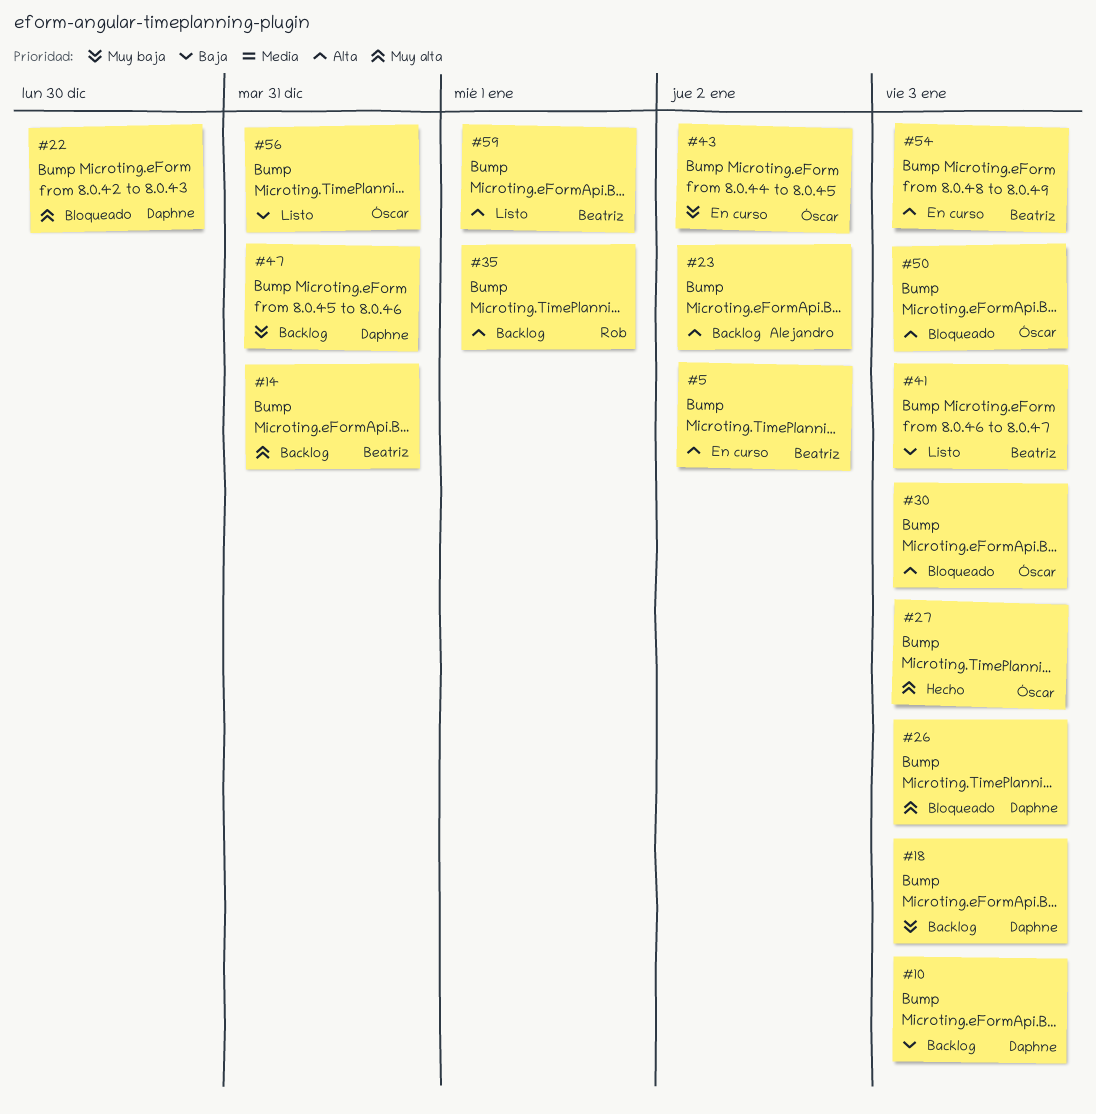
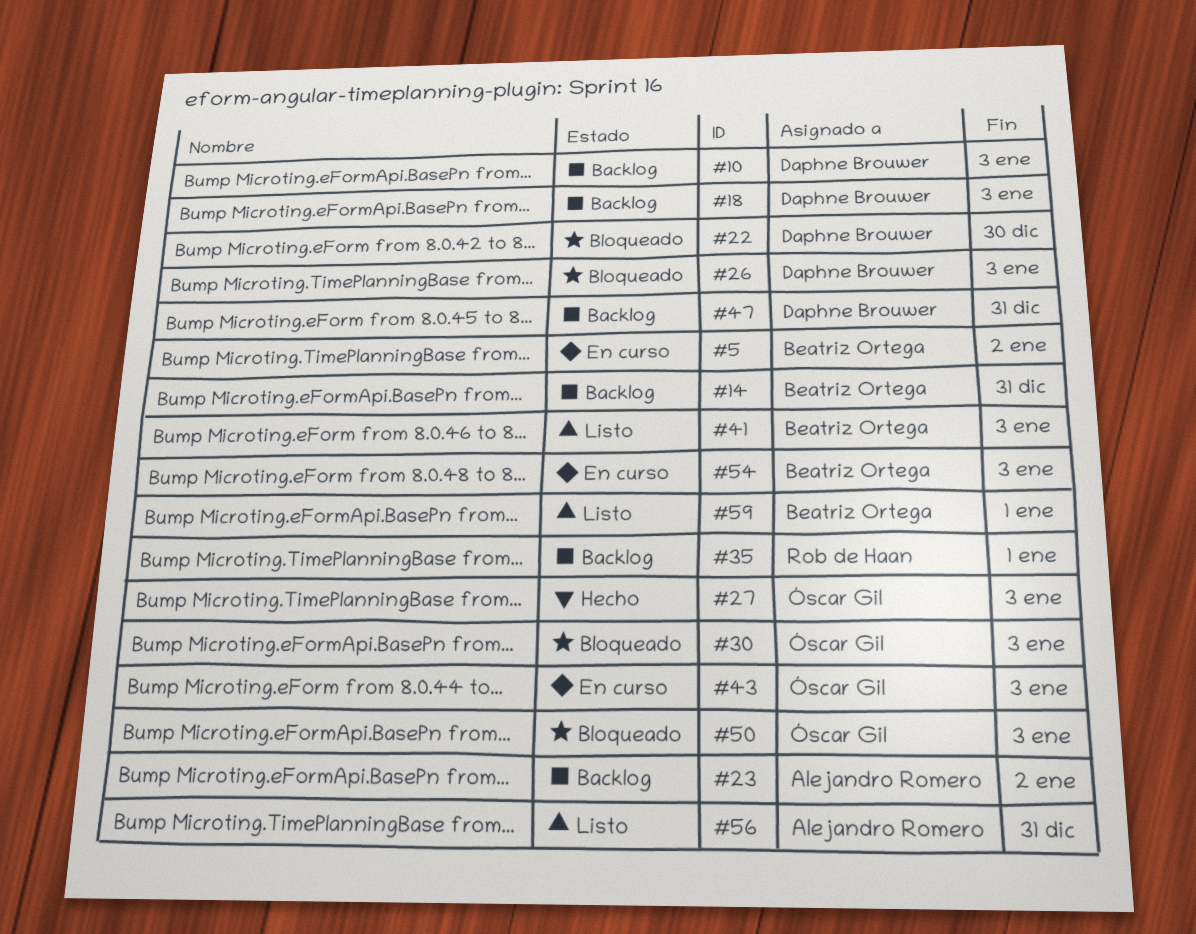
#43, due: Jan 2 -> Jan 3
#56, owner: Óscar Gil -> Alejandro Romero

